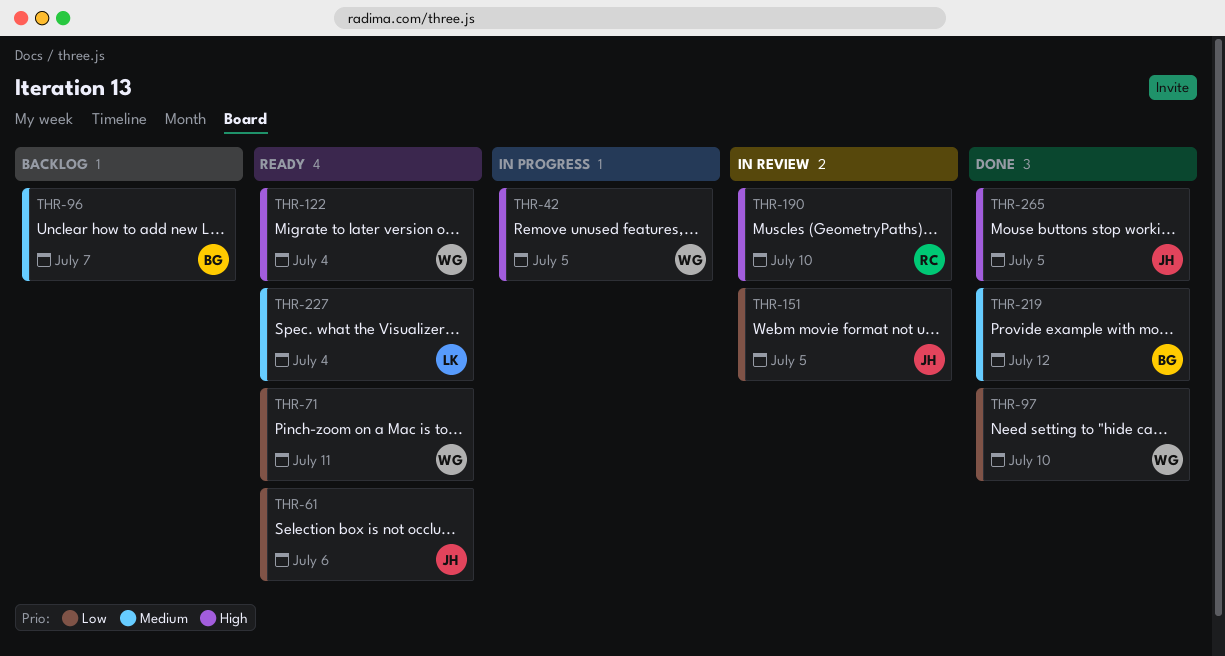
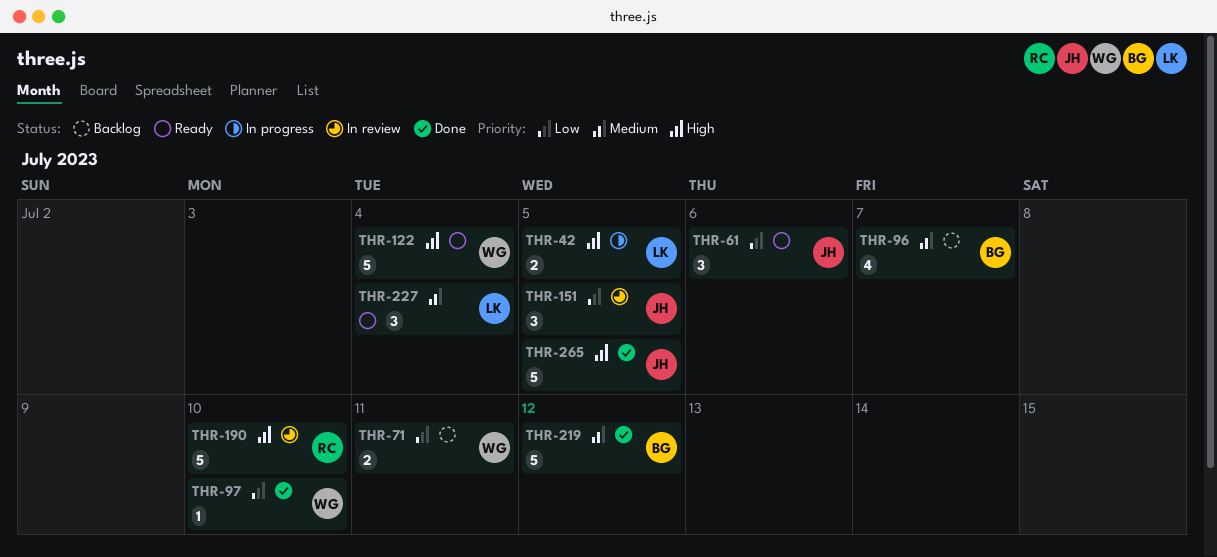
THR-42, owner: WG -> LK
THR-71, status: Ready -> Backlog

